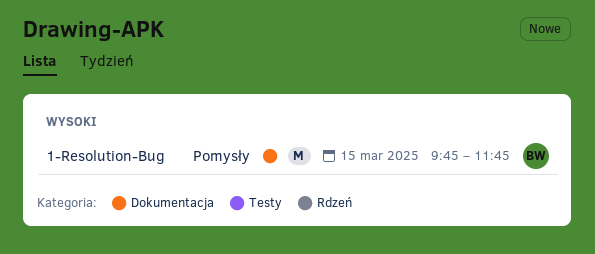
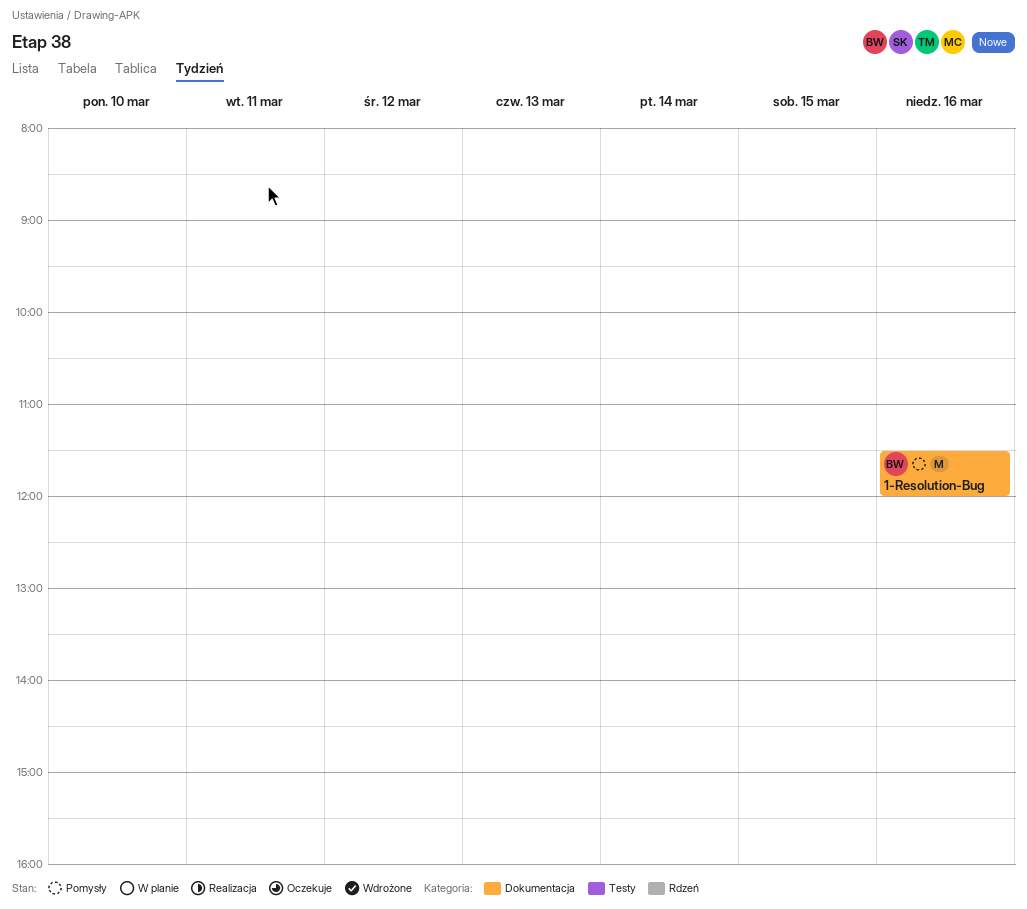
1-Resolution-Bug, day: Mar 15 -> Mar 16
1-Resolution-Bug, begins: 09:45 -> 11:30
1-Resolution-Bug, ends: 11:45 -> 12:00

